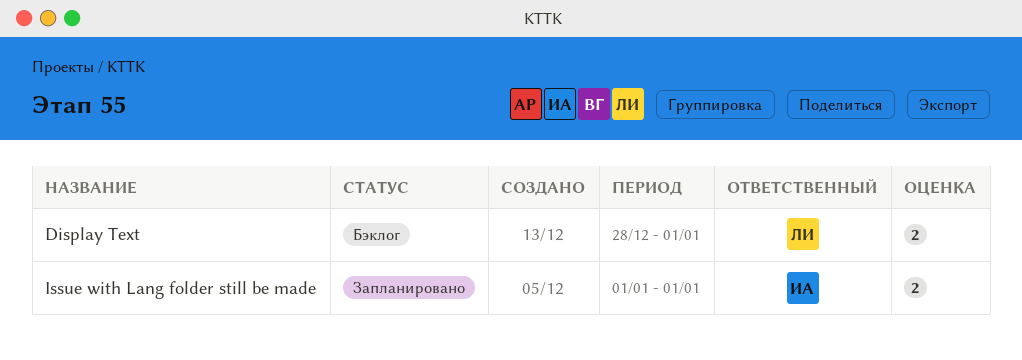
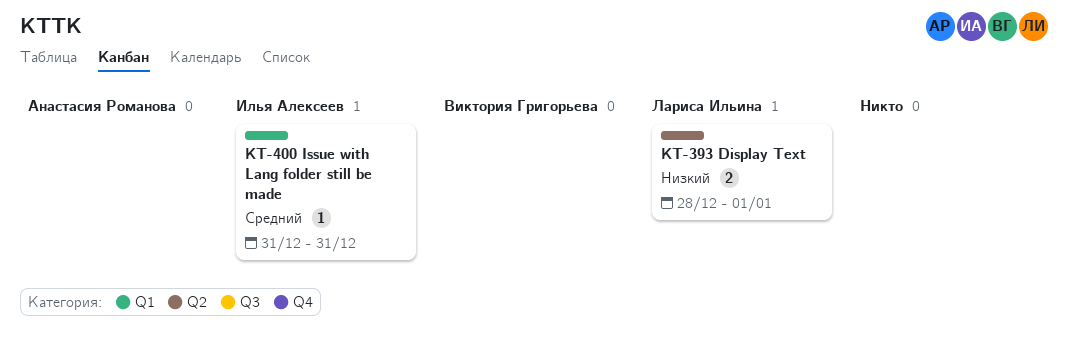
Issue with Lang folder still be made, estimate: 2 -> 1
Issue with Lang folder still be made, start: Jan 1 -> Dec 31
Issue with Lang folder still be made, due: Jan 1 -> Dec 31

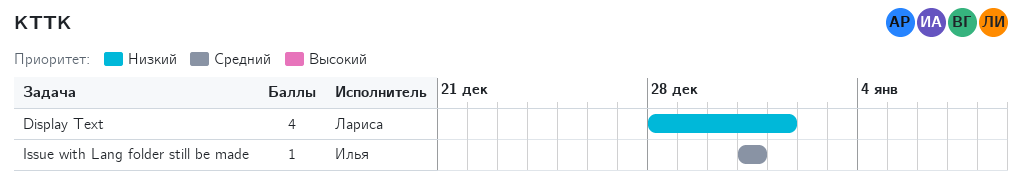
Display Text, estimate: 2 -> 4

